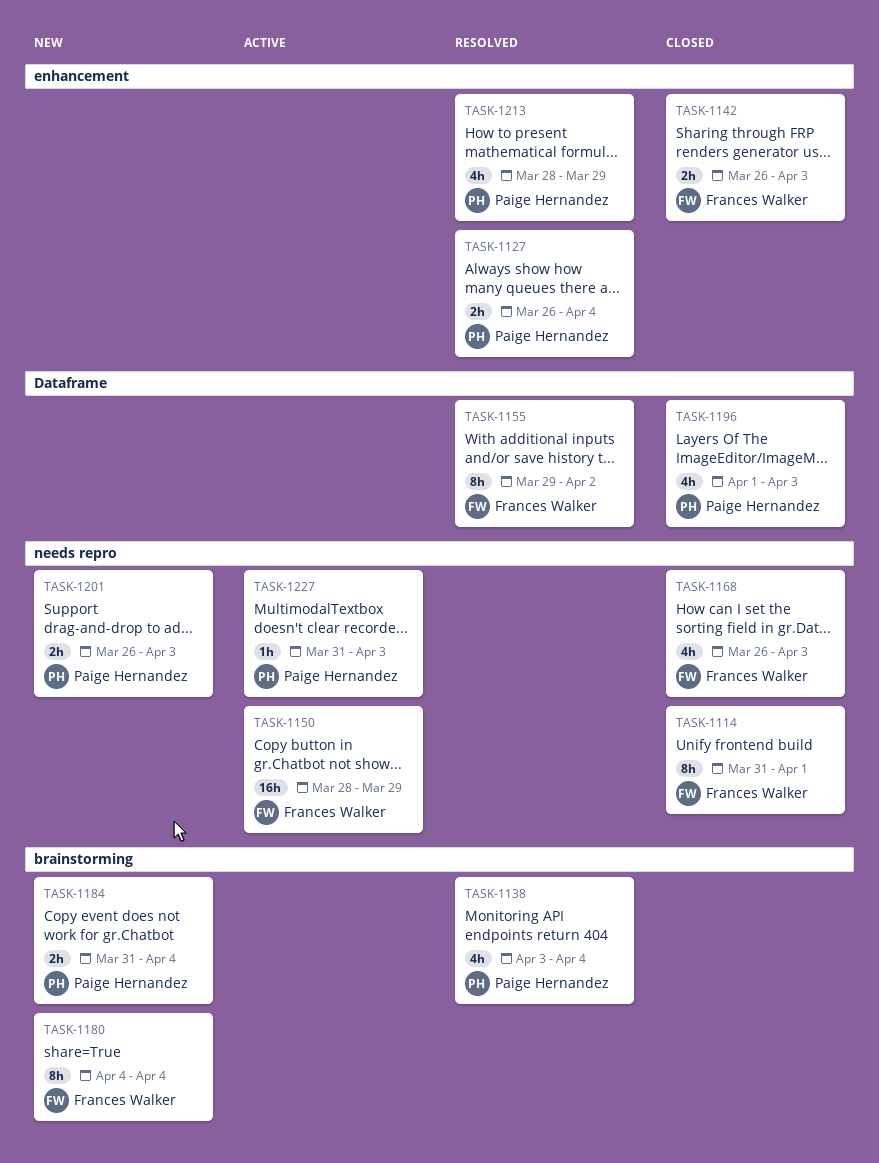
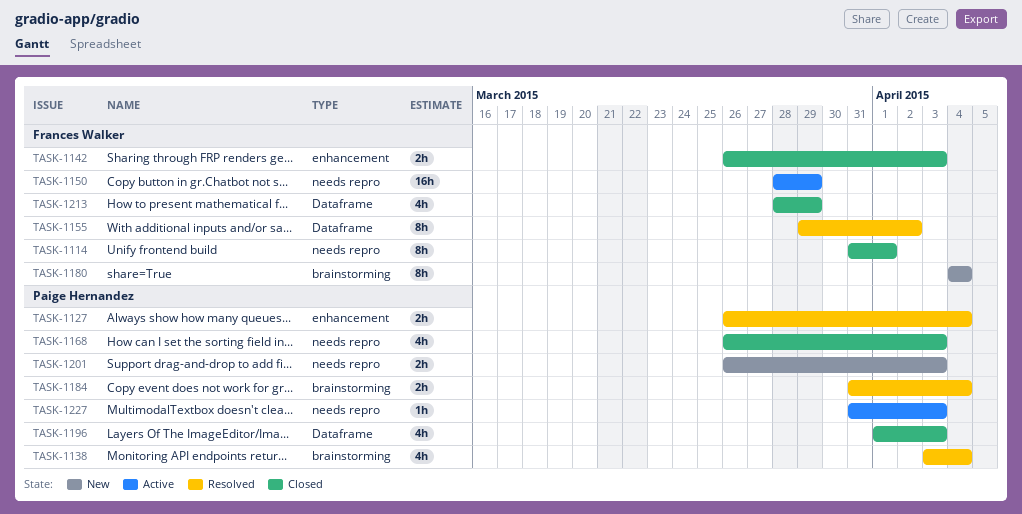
TASK-1168, owner: Frances Walker -> Paige Hernandez
TASK-1184, status: New -> Resolved
TASK-1213, status: Resolved -> Closed
TASK-1213, owner: Paige Hernandez -> Frances Walker
TASK-1213, label: enhancement -> Dataframe

